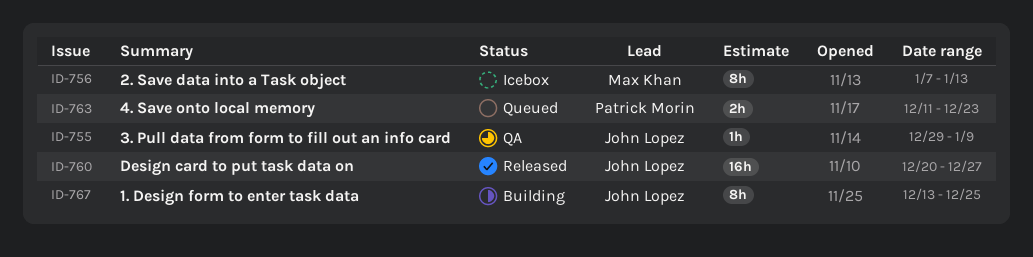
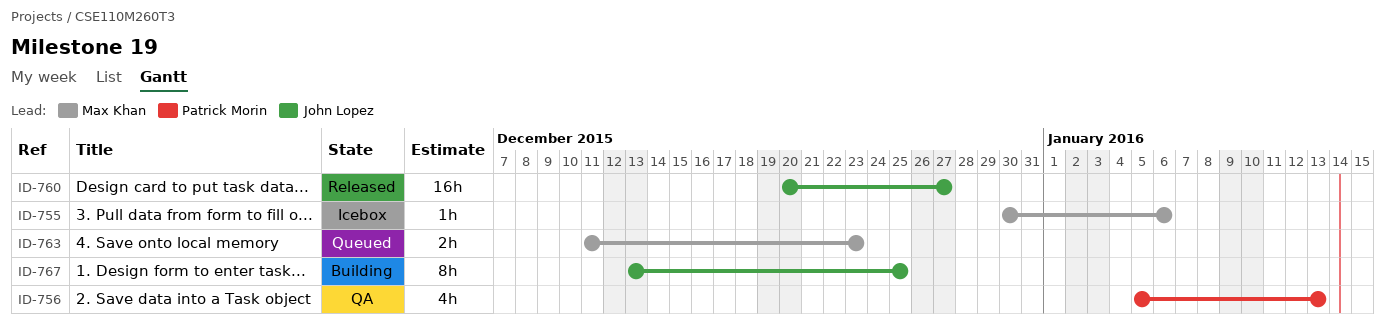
ID-755, status: QA -> Icebox
ID-755, owner: John Lopez -> Max Khan
ID-755, start: Dec 29 -> Dec 30
ID-755, due: Jan 9 -> Jan 6
ID-756, status: Icebox -> QA
ID-756, owner: Max Khan -> Patrick Morin
ID-756, estimate: 8h -> 4h
ID-756, start: Jan 7 -> Jan 5
ID-763, owner: Patrick Morin -> Max Khan

